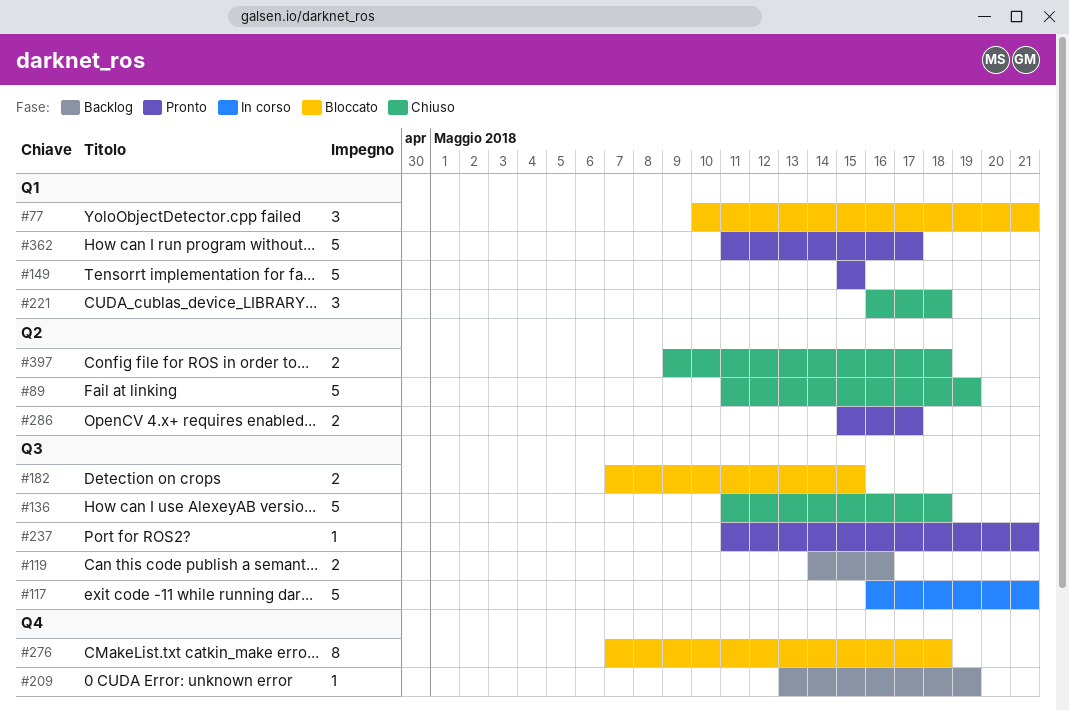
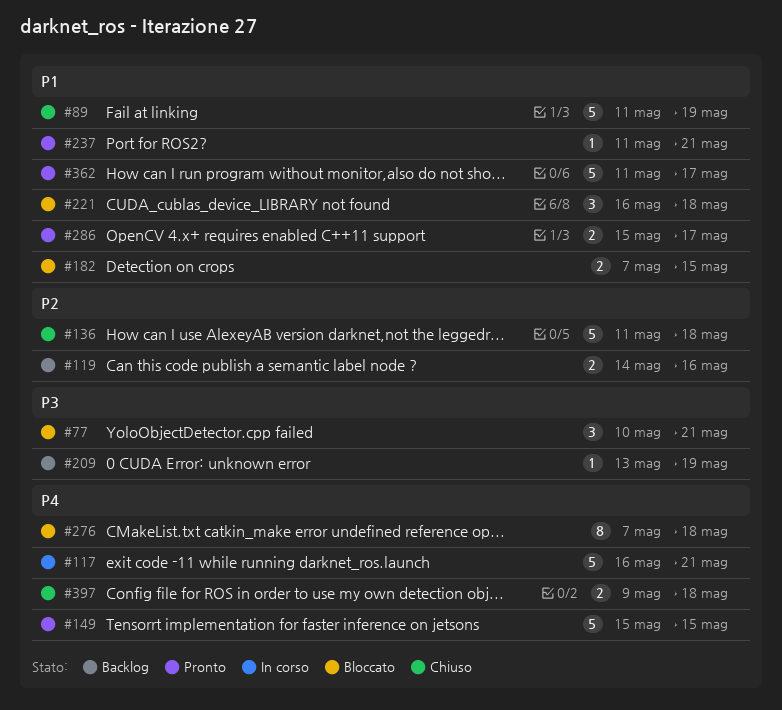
#221, status: Chiuso -> Bloccato

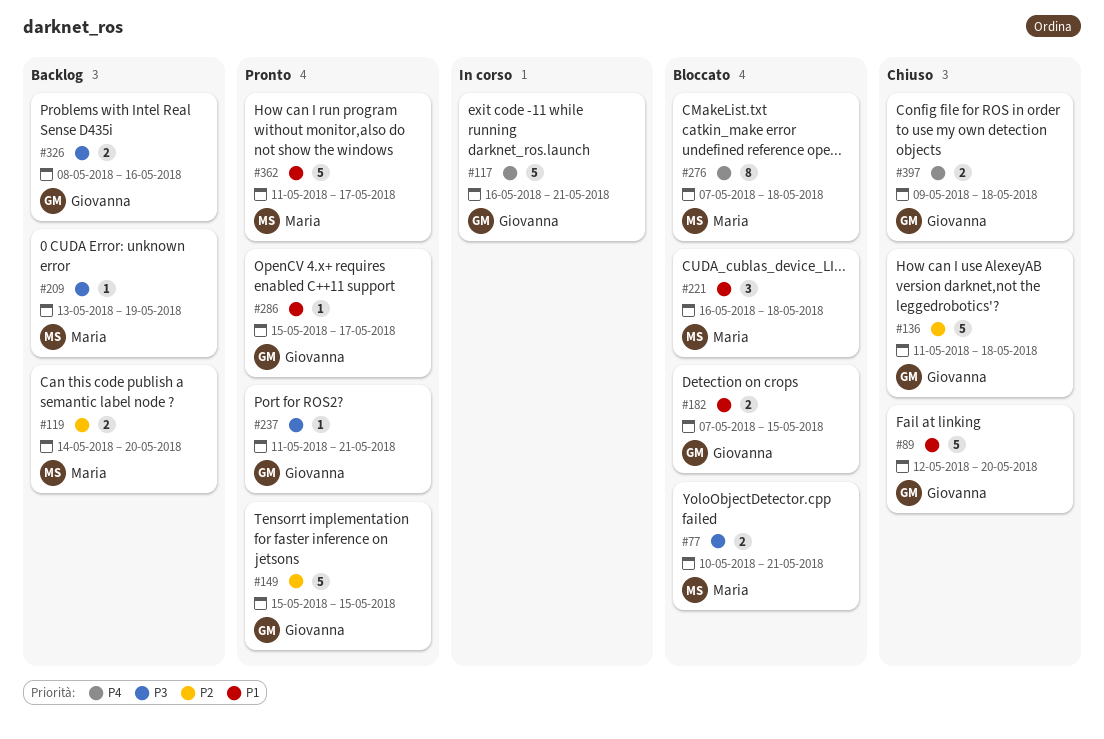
#77, estimate: 3 -> 2
#89, start: May 11 -> May 12
#89, due: May 19 -> May 20
#119, due: May 16 -> May 20
#149, priority: P4 -> P2
#237, priority: P1 -> P3
#286, estimate: 2 -> 1
#326: none -> present

